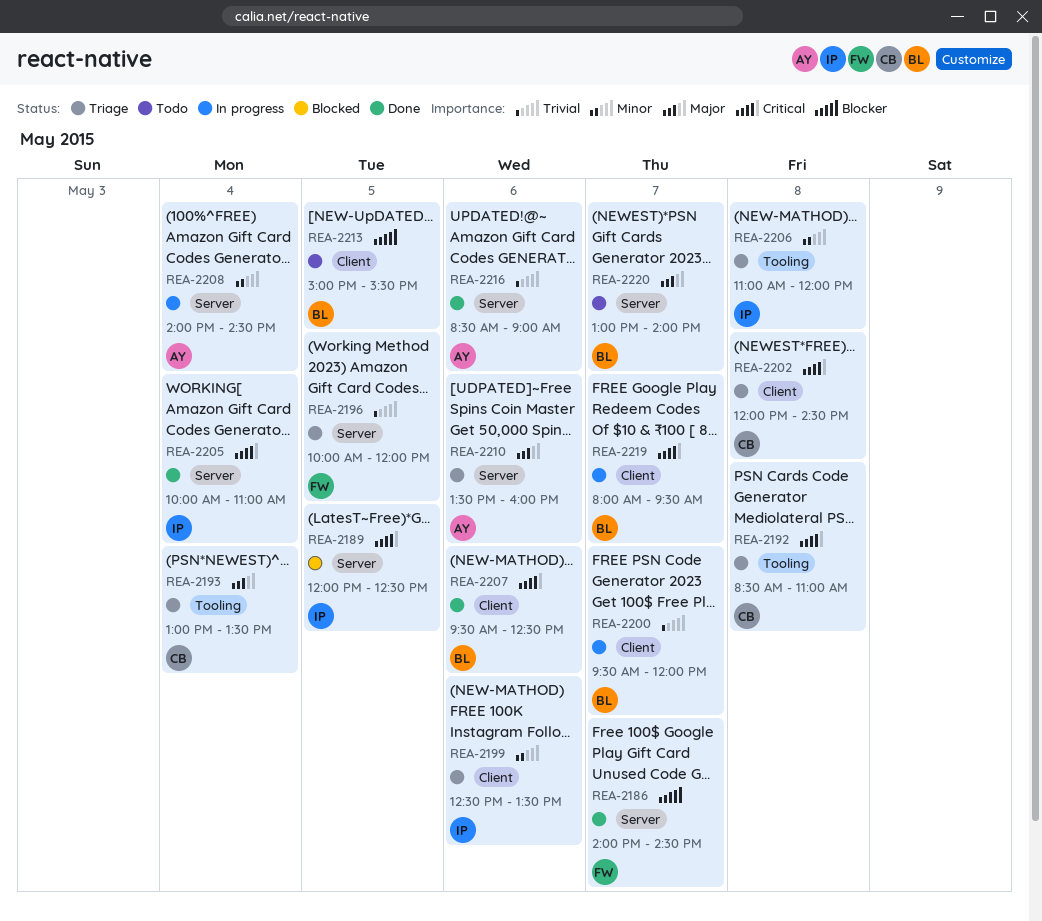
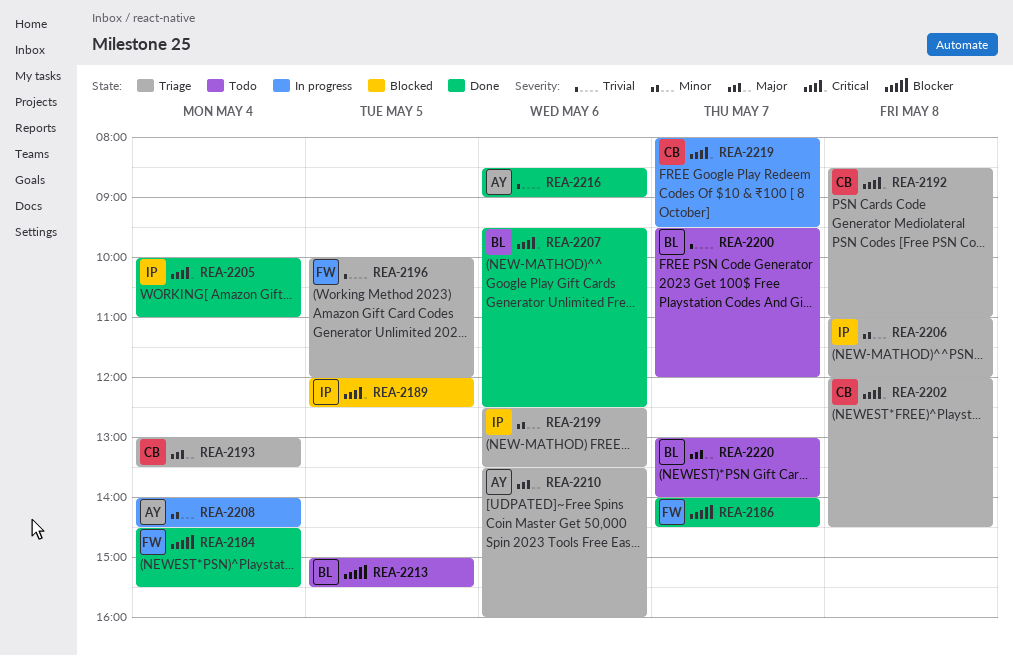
REA-2184: none -> present
REA-2200, status: In progress -> Todo
REA-2219, owner: BL -> CB

